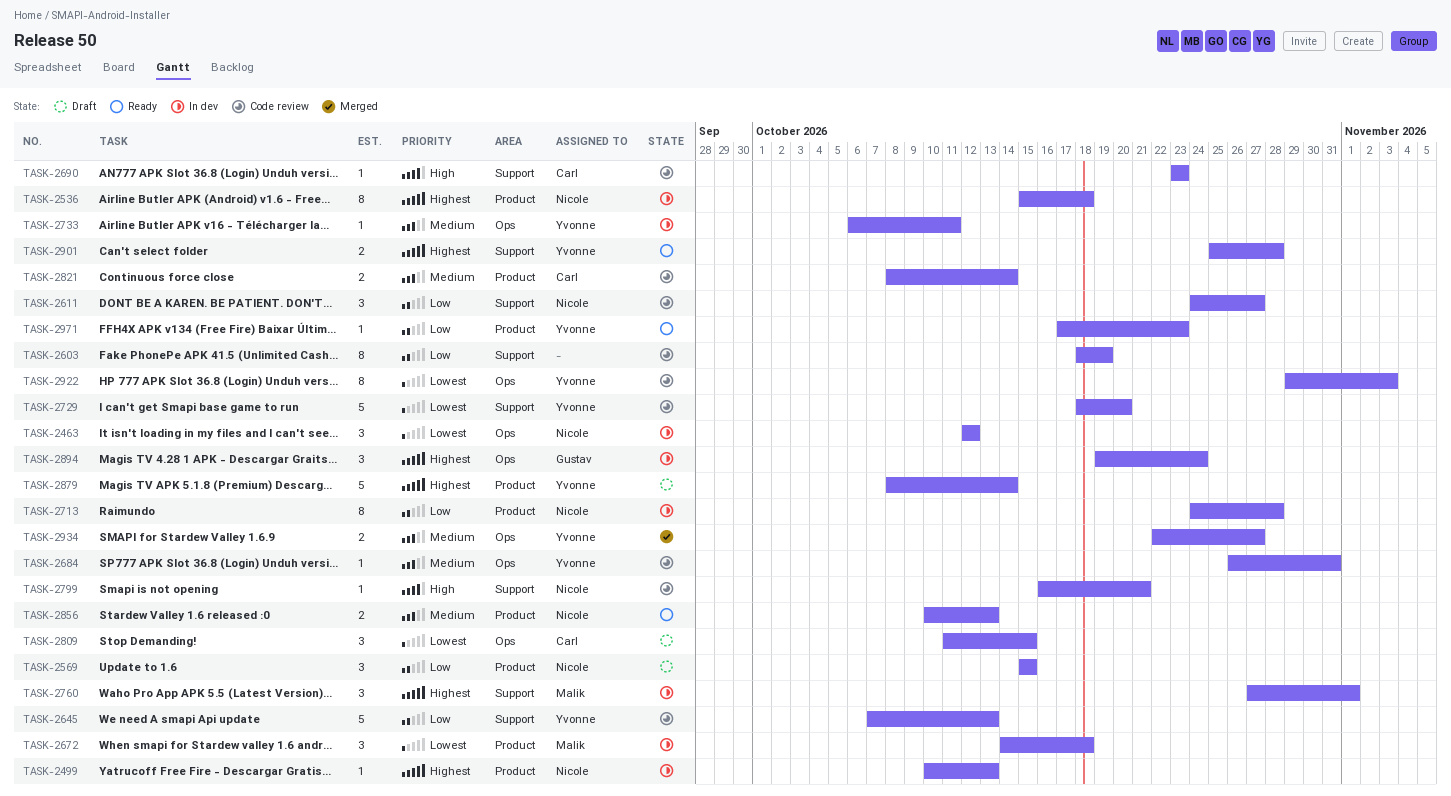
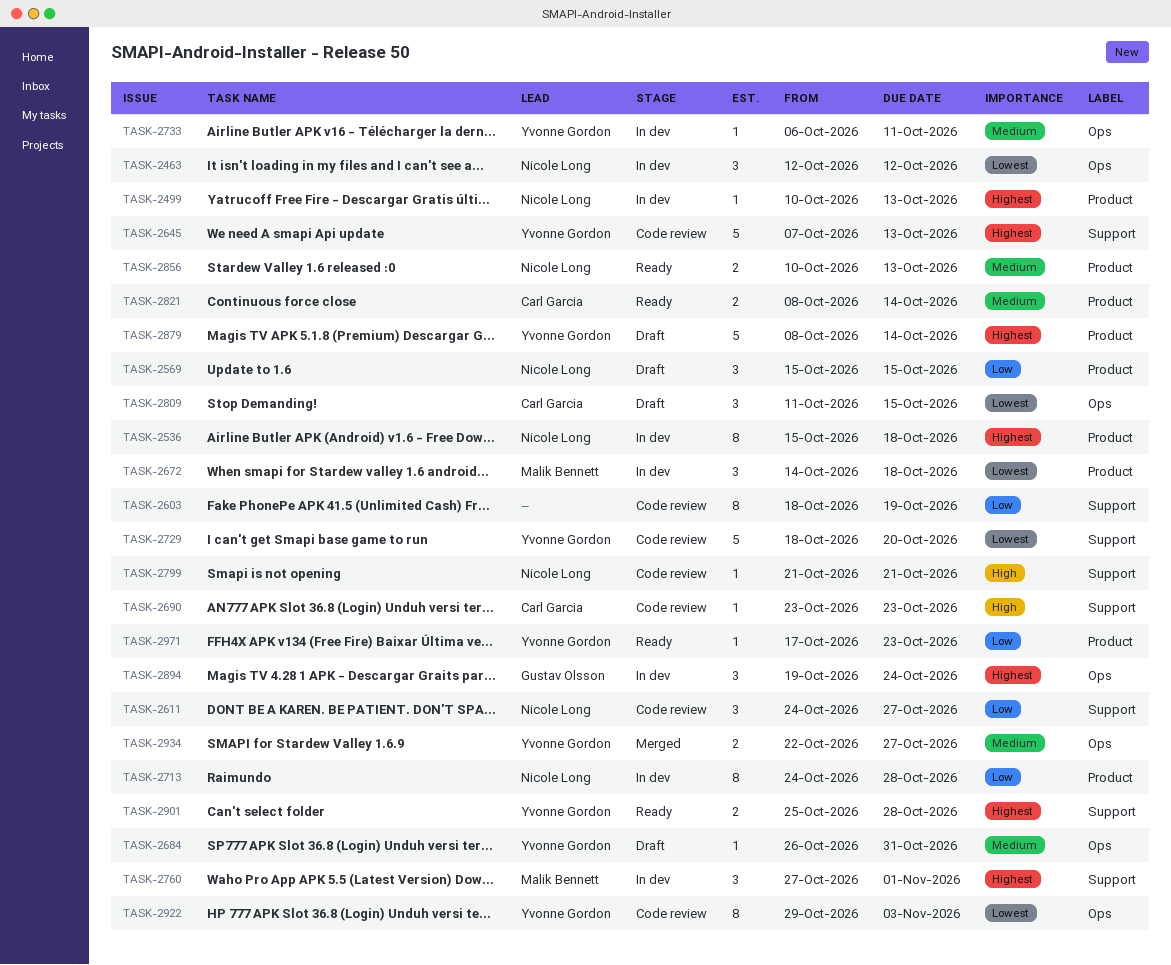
TASK-2645, priority: Low -> Highest
TASK-2684, status: Code review -> Draft
TASK-2799, start: Oct 16 -> Oct 21
TASK-2821, status: Code review -> Ready

